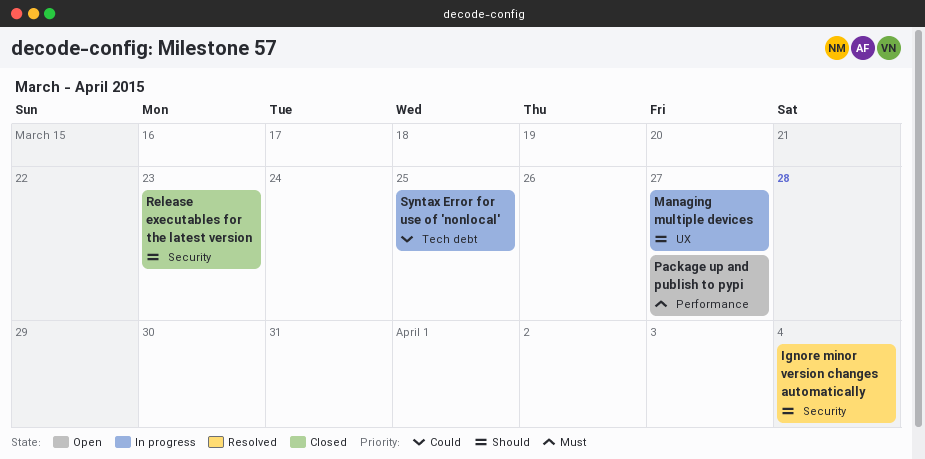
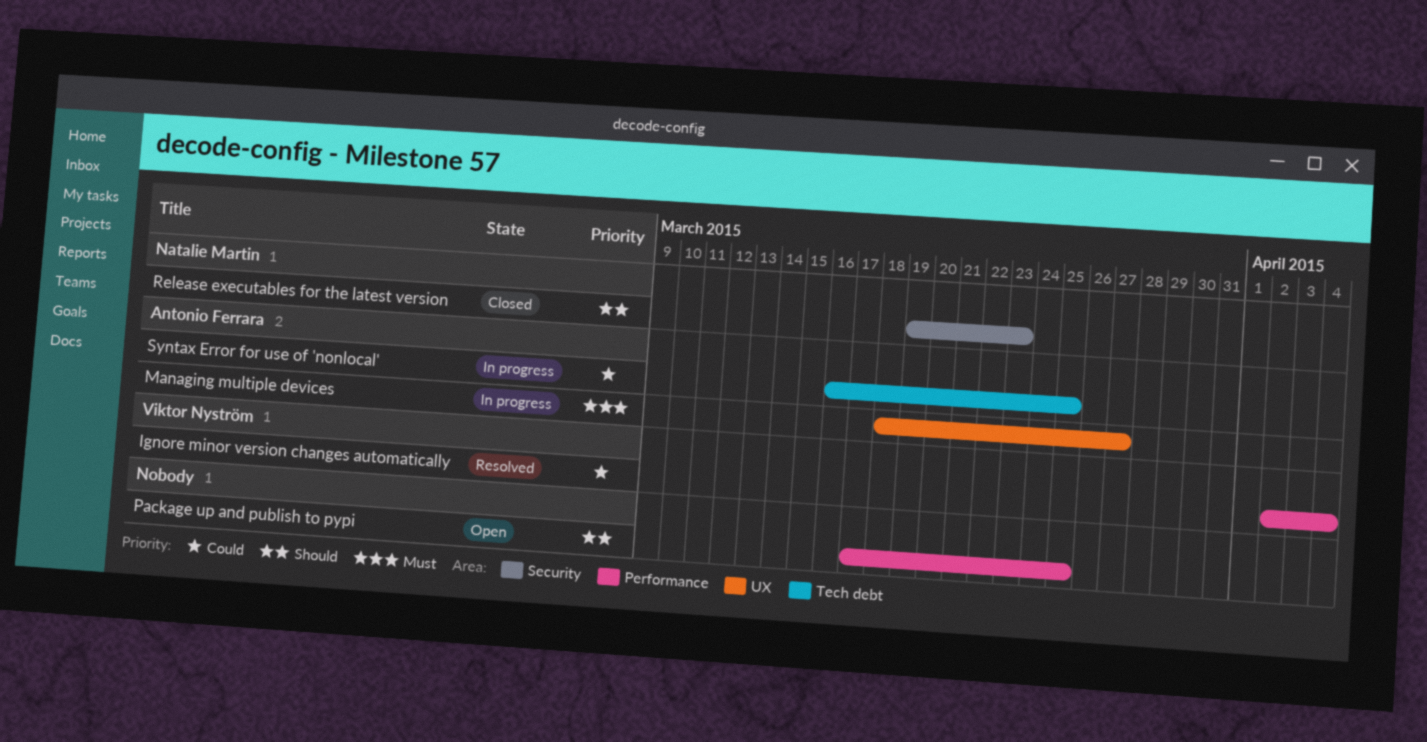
Ignore minor version changes automatically, priority: Should -> Could
Ignore minor version changes automatically, label: Security -> Performance
Managing multiple devices, priority: Should -> Must
Package up and publish to pypi, priority: Must -> Should
Package up and publish to pypi, due: Mar 27 -> Mar 25

